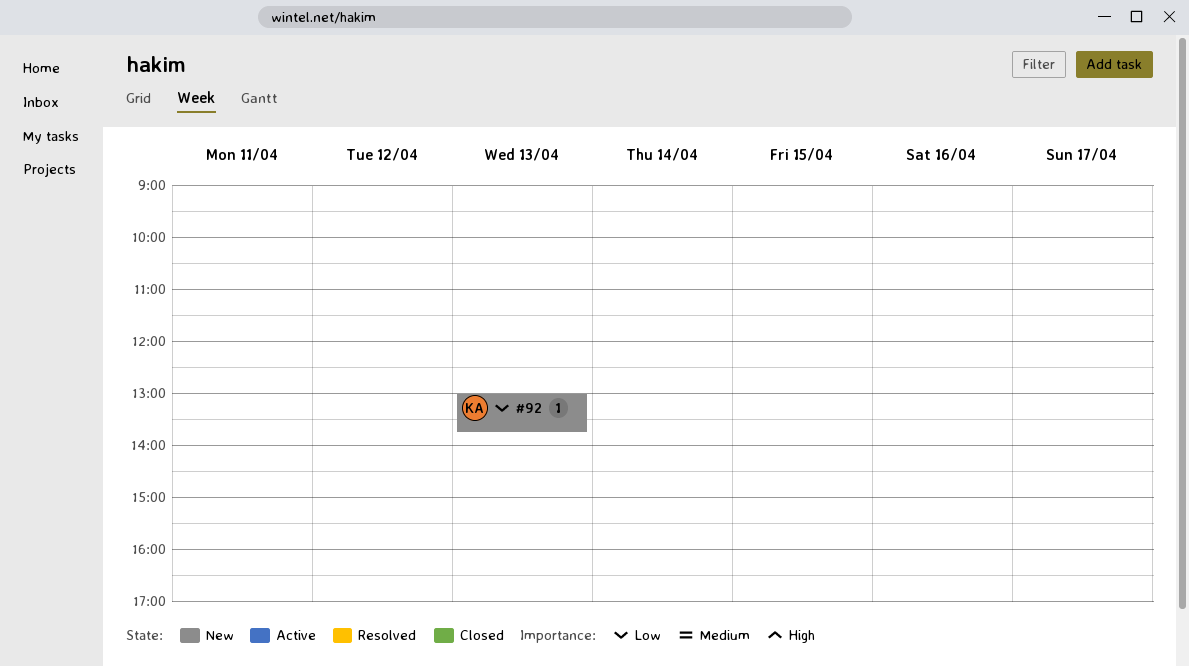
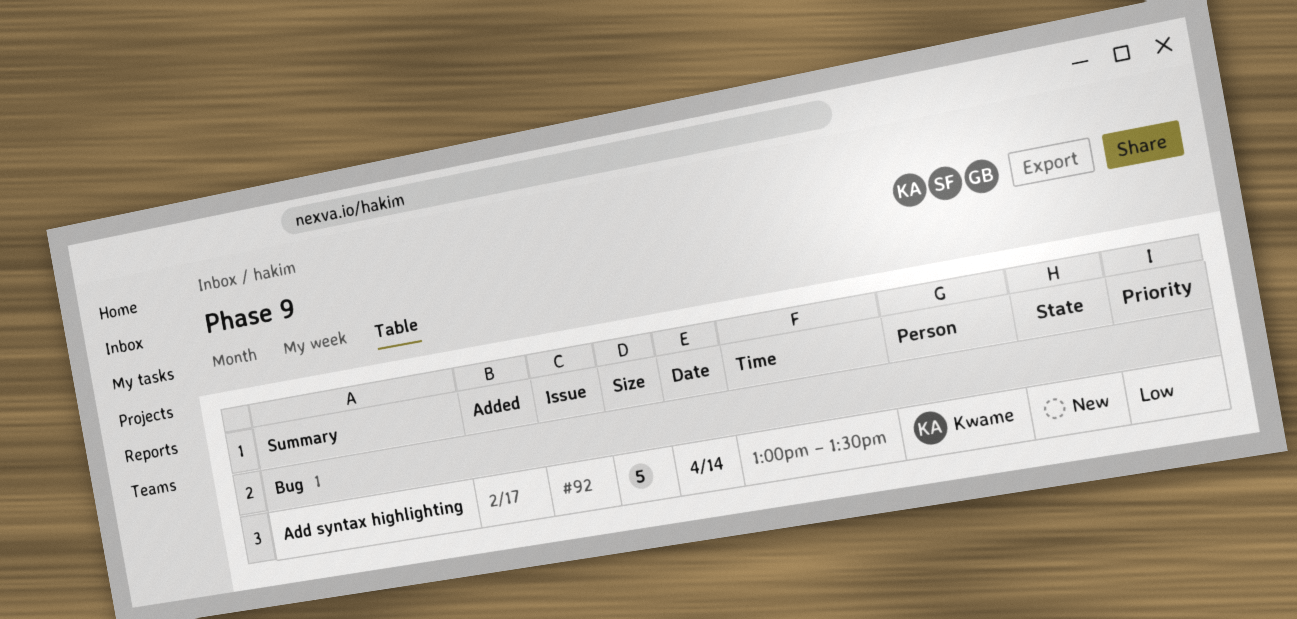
#92, estimate: 1 -> 5
#92, day: Apr 13 -> Apr 14
#92, ends: 13:45 -> 13:30

